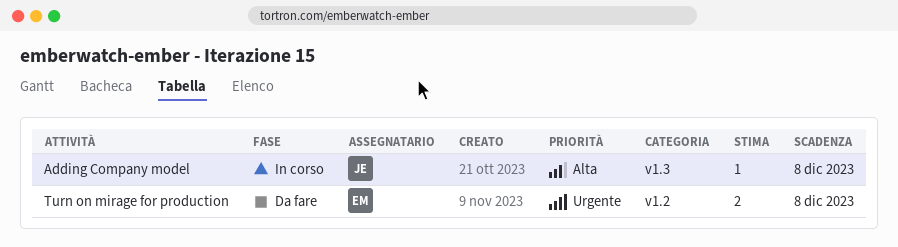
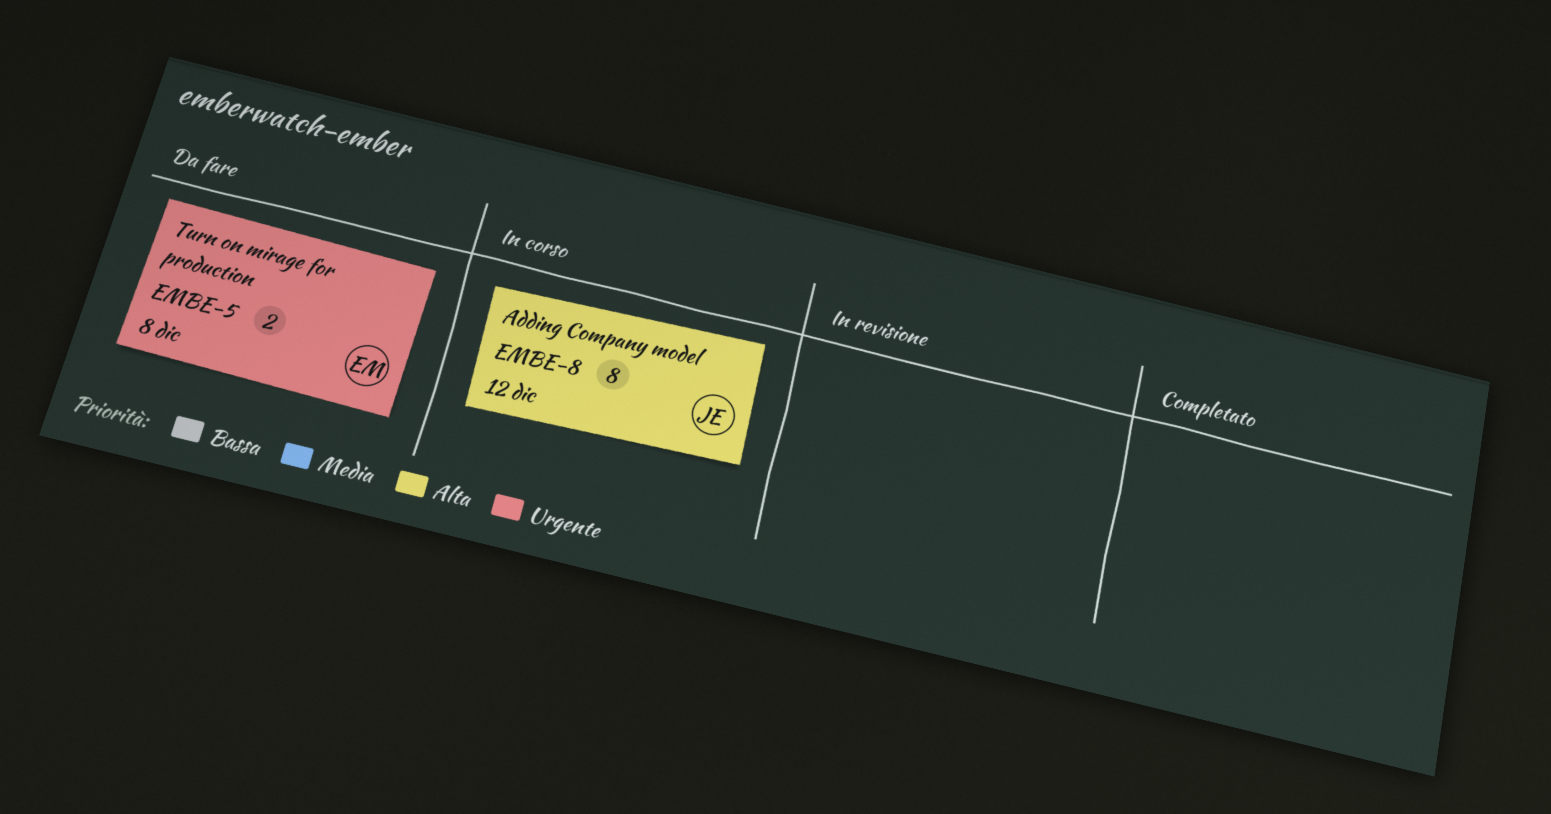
Adding Company model, estimate: 1 -> 8
Adding Company model, due: Dec 8 -> Dec 12

